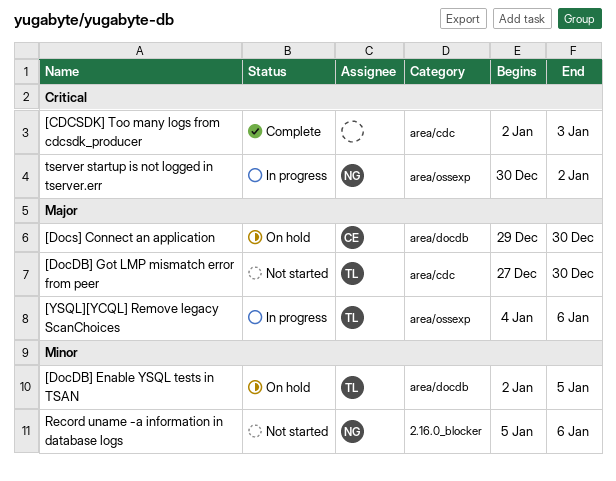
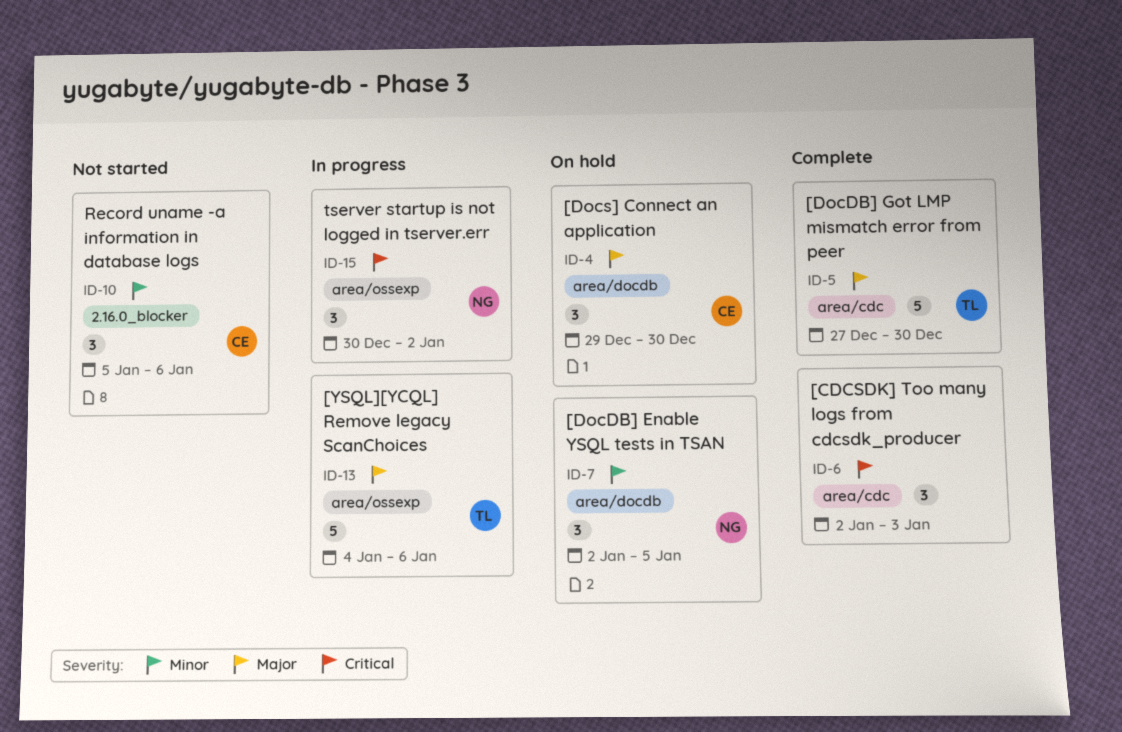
[DocDB] Enable YSQL tests in TSAN, owner: TL -> NG
[DocDB] Got LMP mismatch error from peer, status: Not started -> Complete
Record uname -a information in database logs, owner: NG -> CE

